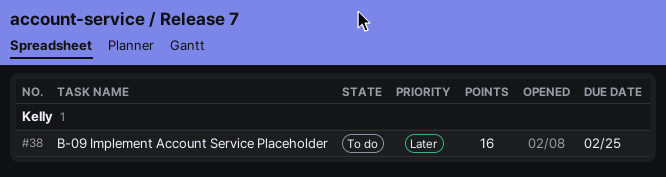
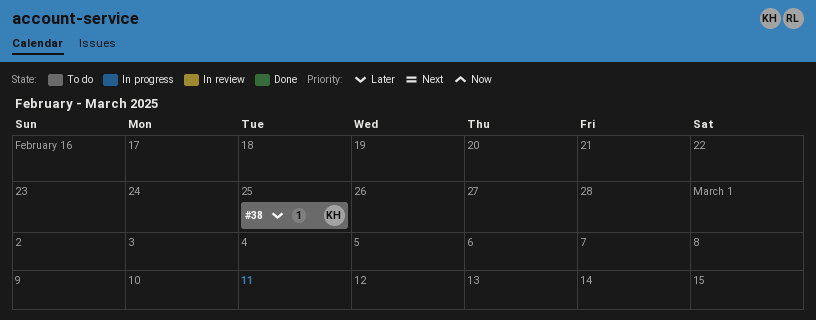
#38, estimate: 16 -> 1

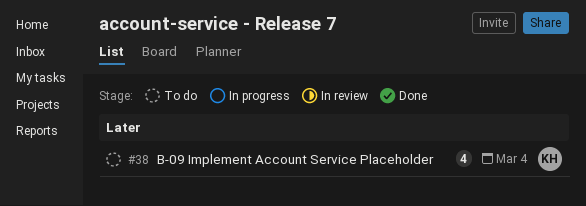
#38, estimate: 1 -> 4
#38, due: Feb 25 -> Mar 4

